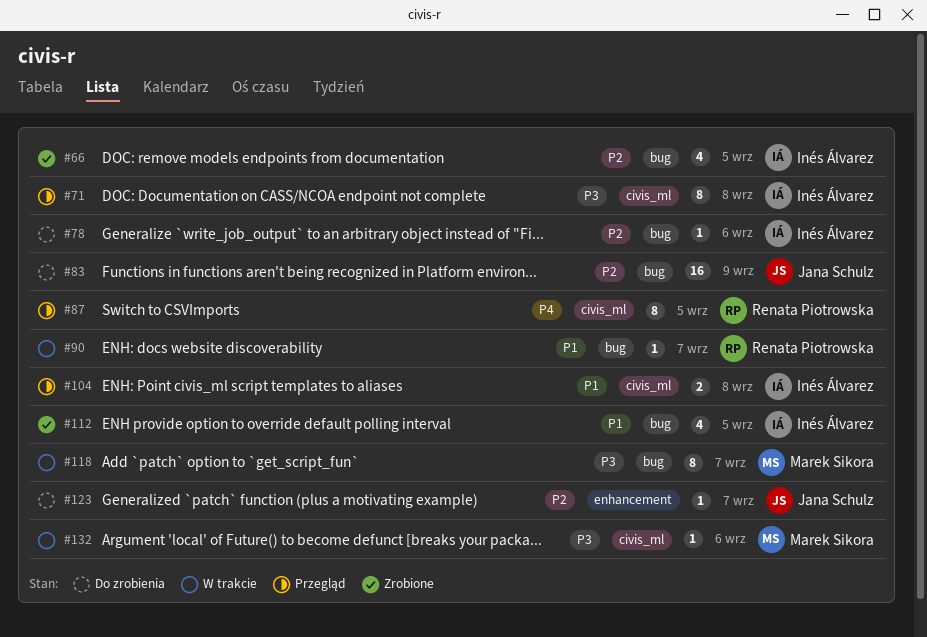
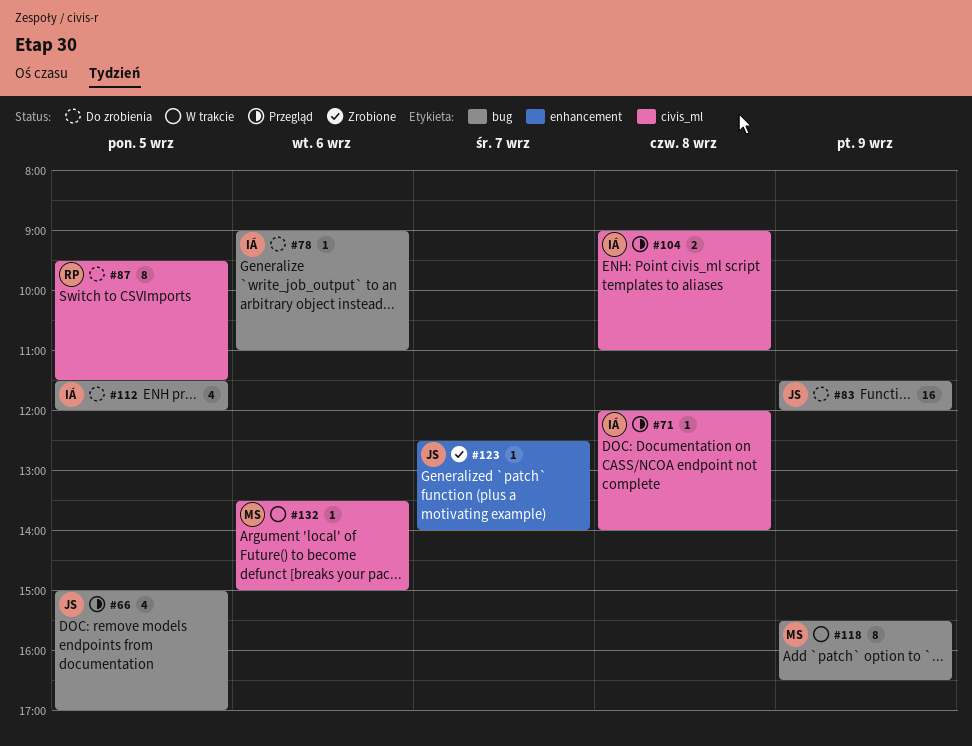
#66, status: Zrobione -> Przegląd
#66, owner: Inés Álvarez -> Jana Schulz
#71, estimate: 8 -> 1
#87, status: Przegląd -> Do zrobienia
#90: present -> none
#112, status: Zrobione -> Do zrobienia
#118, day: Sep 7 -> Sep 9
#123, status: Do zrobienia -> Zrobione

